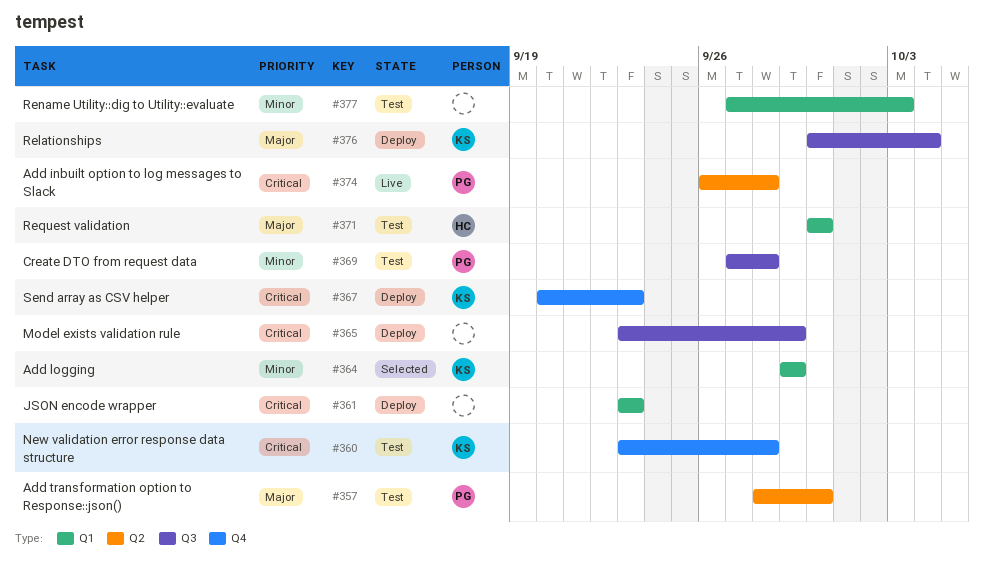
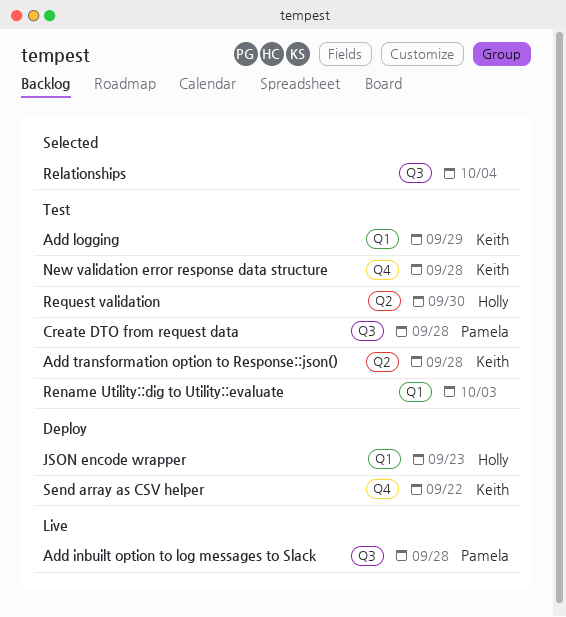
Add inbuilt option to log messages to Slack, label: Q2 -> Q3
Add logging, status: Selected -> Test
Add transformation option to Response::json(), owner: Pamela -> Keith
Add transformation option to Response::json(), due: Sep 30 -> Sep 28
JSON encode wrapper, owner: none -> Holly
Model exists validation rule: present -> none
Relationships, status: Deploy -> Selected
Relationships, owner: Keith -> none
Request validation, label: Q1 -> Q2
Send array as CSV helper, due: Sep 23 -> Sep 22

